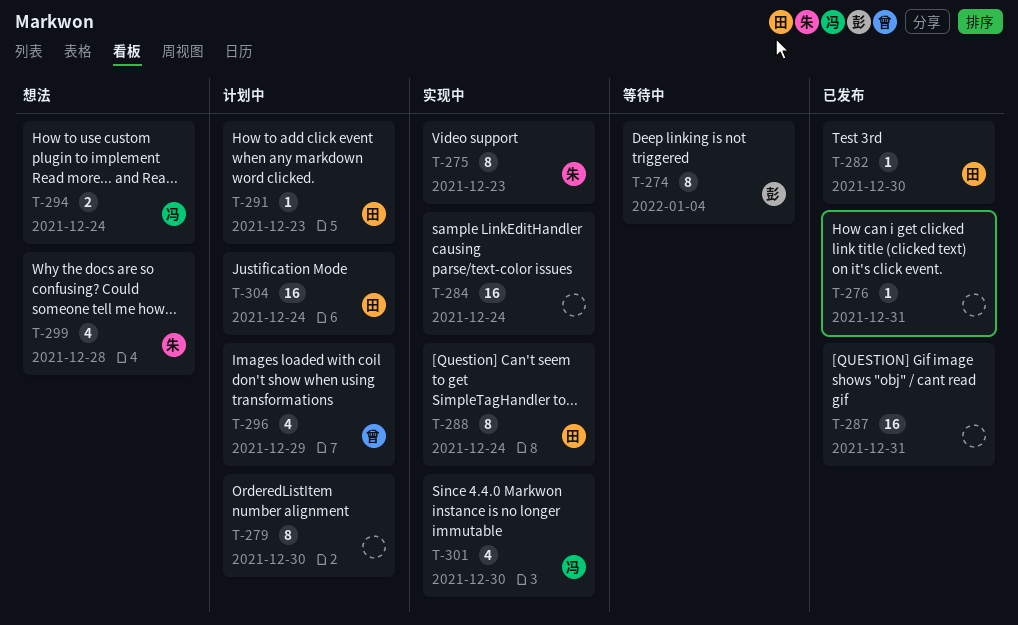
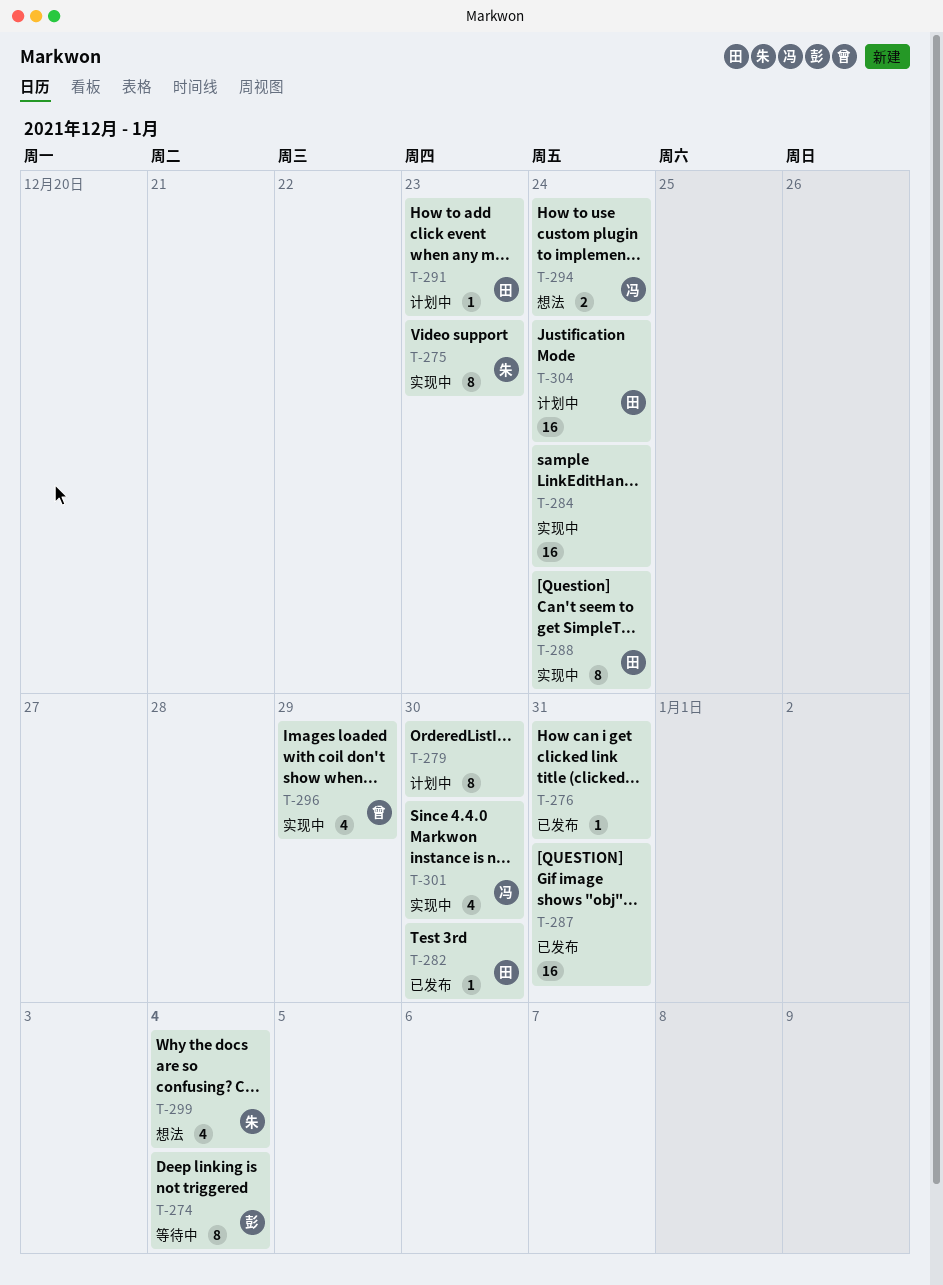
T-296, status: 计划中 -> 实现中
T-299, due: Dec 28 -> Jan 4

